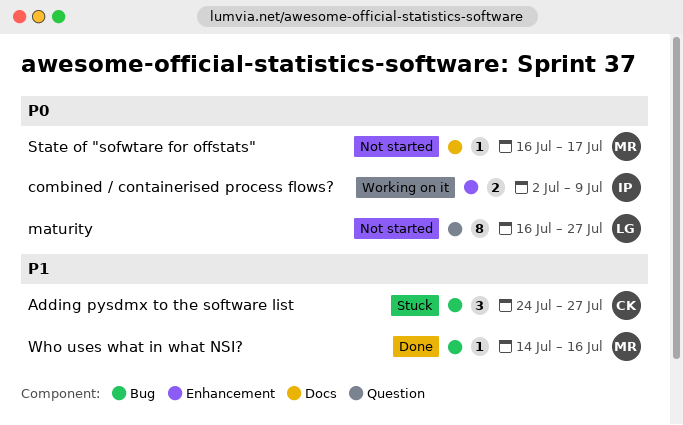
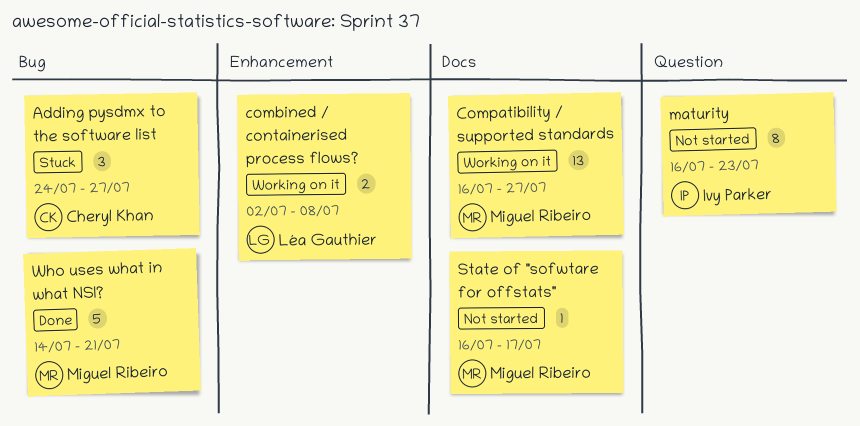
combined / containerised process flows?, owner: Ivy Parker -> Léa Gauthier
combined / containerised process flows?, due: Jul 9 -> Jul 8
Compatibility / supported standards: none -> present
maturity, owner: Léa Gauthier -> Ivy Parker
maturity, due: Jul 27 -> Jul 23
Who uses what in what NSI?, estimate: 1 -> 5
Who uses what in what NSI?, due: Jul 16 -> Jul 21

